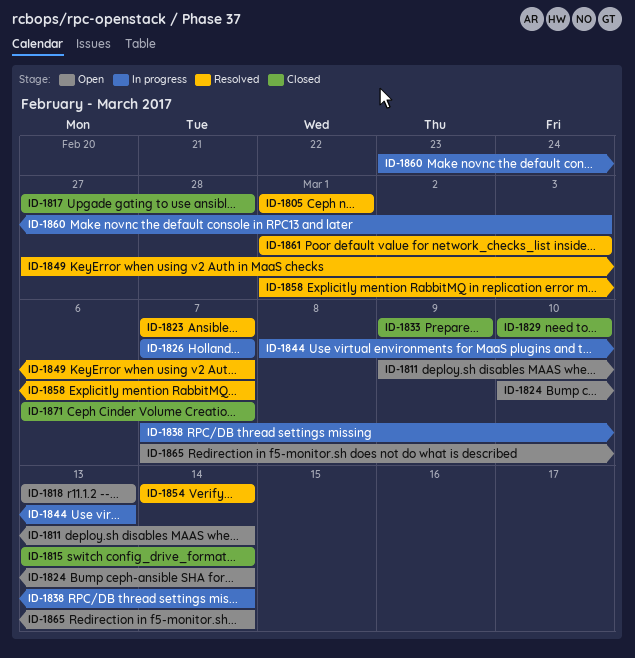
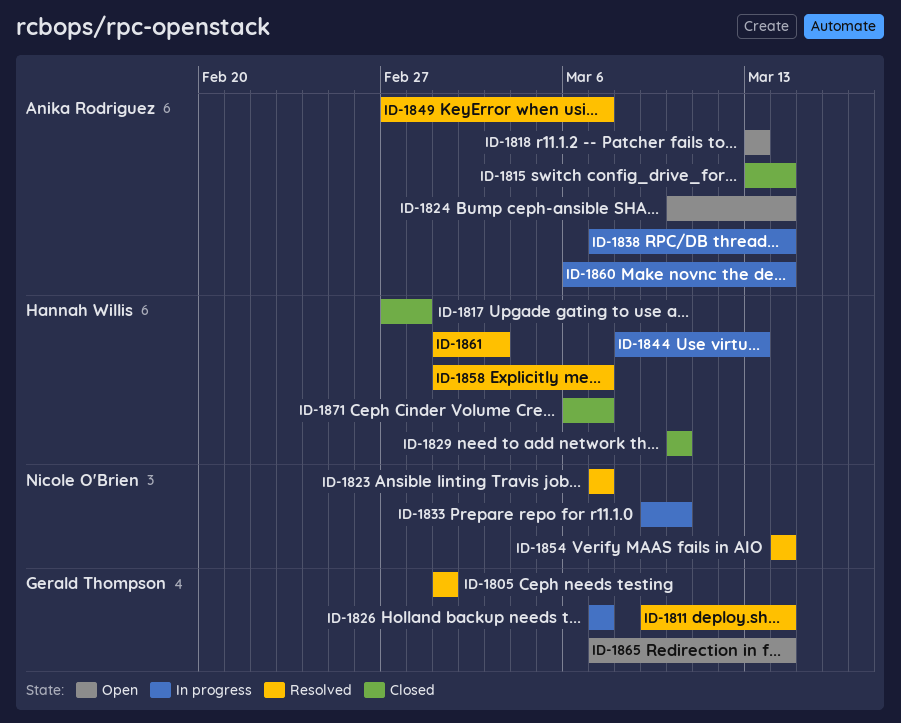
ID-1811, status: Open -> Resolved
ID-1833, status: Closed -> In progress
ID-1833, due: Mar 9 -> Mar 10
ID-1860, start: Feb 23 -> Mar 6
ID-1860, due: Mar 3 -> Mar 14

